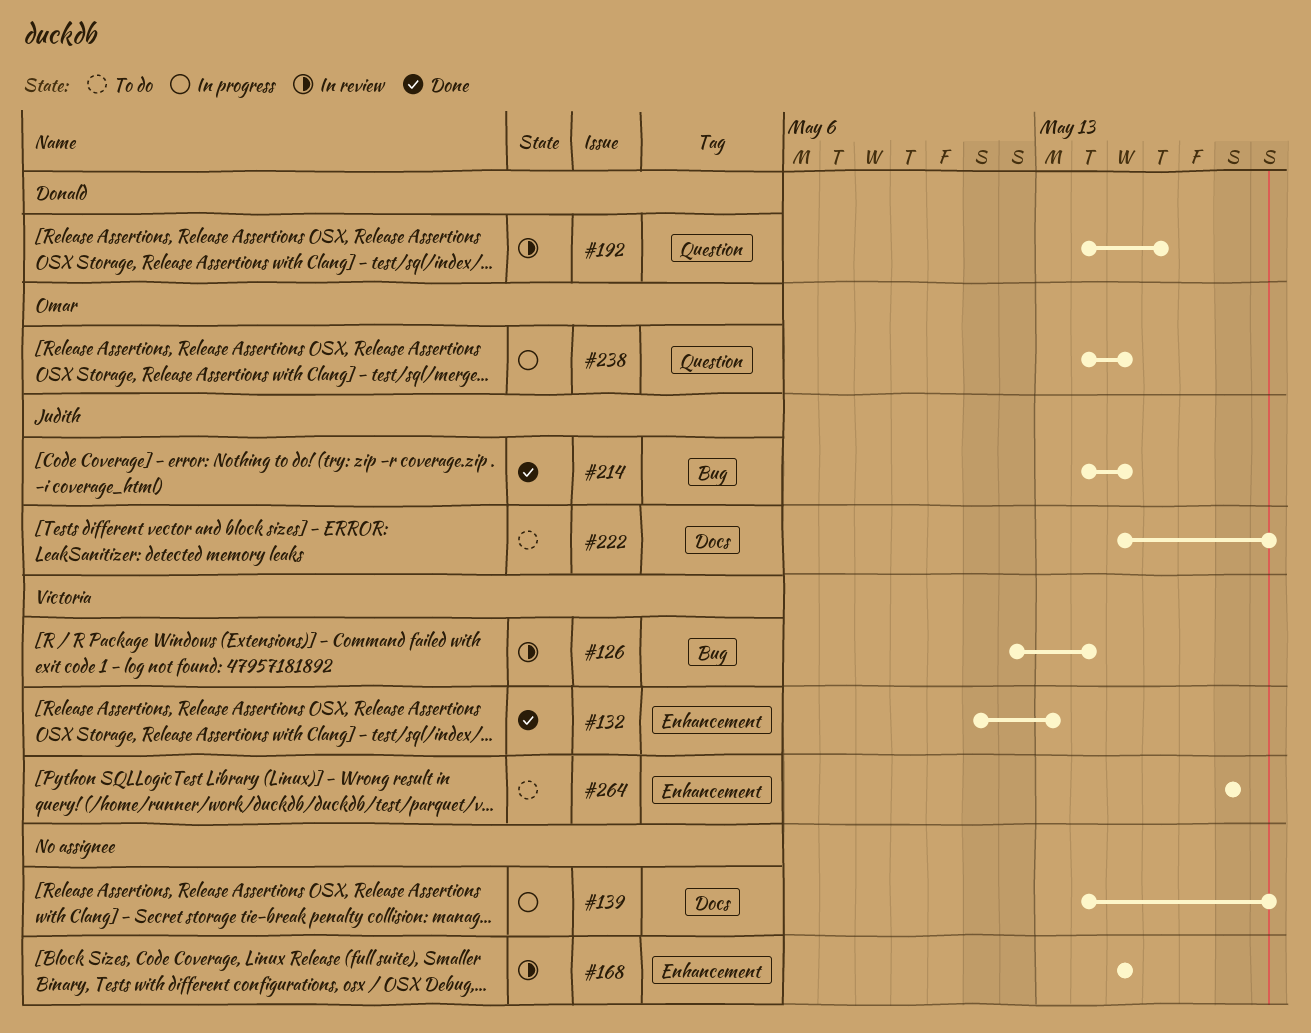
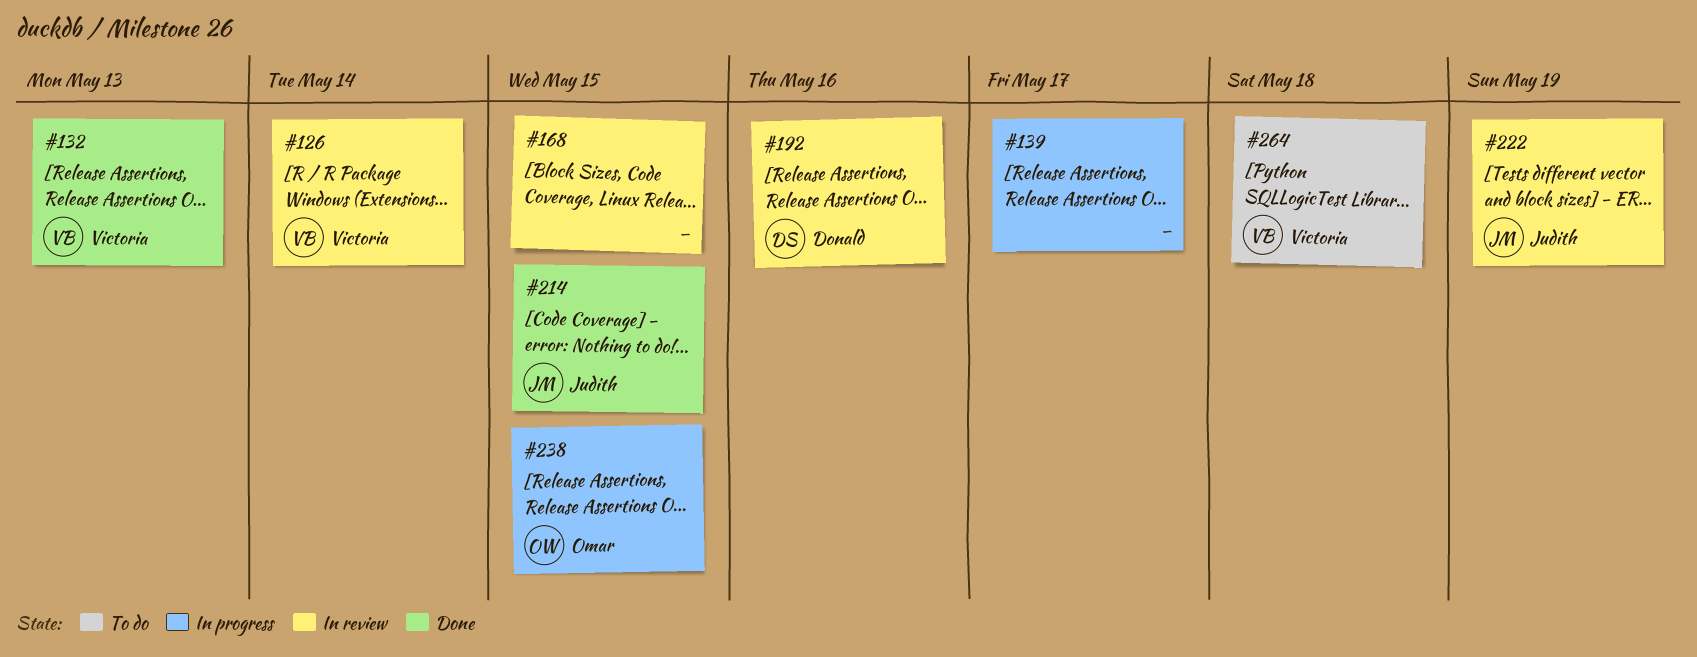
#139, due: May 19 -> May 17
#222, status: To do -> In review

